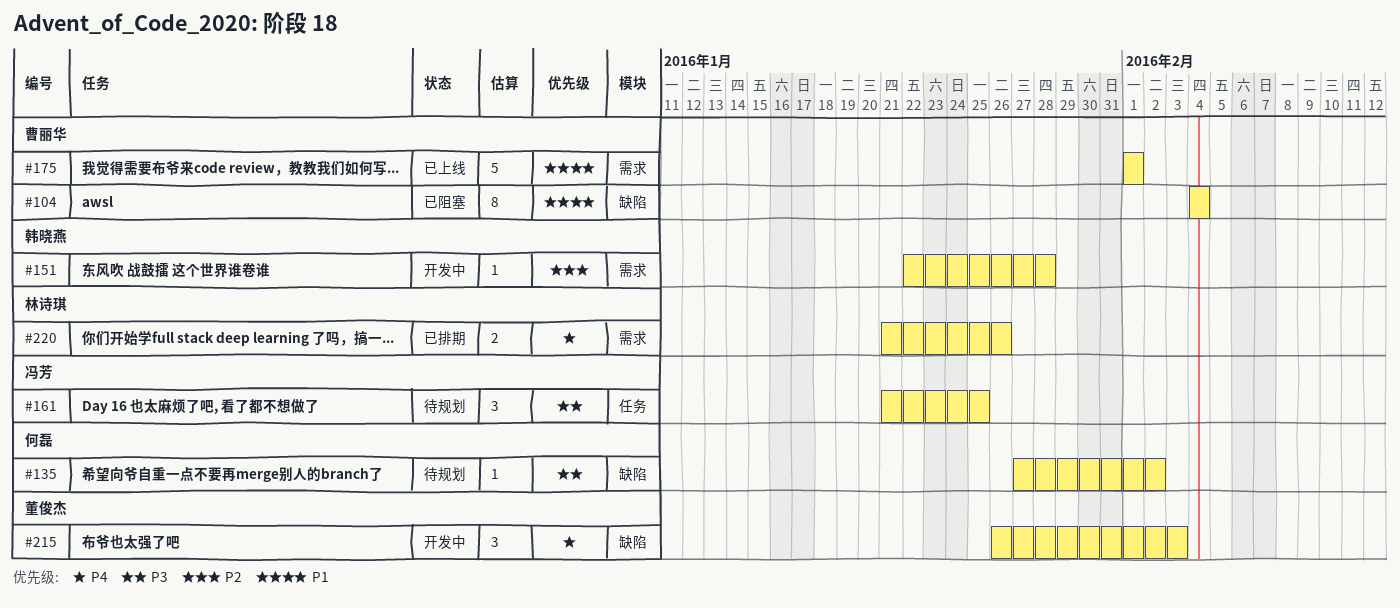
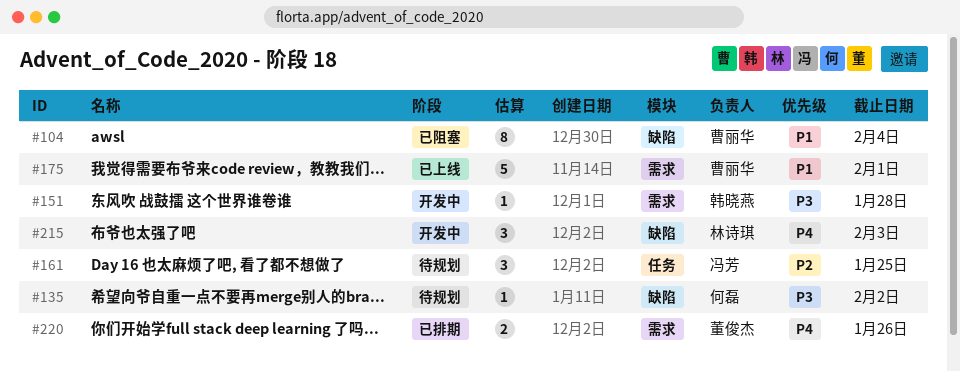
#151, priority: P2 -> P3
#161, priority: P3 -> P2
#215, owner: 董俊杰 -> 林诗琪
#220, owner: 林诗琪 -> 董俊杰

